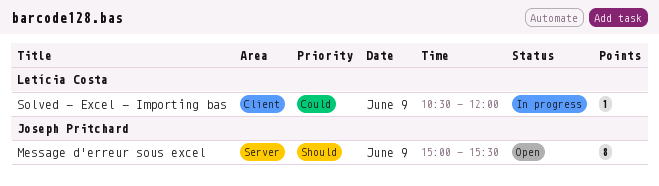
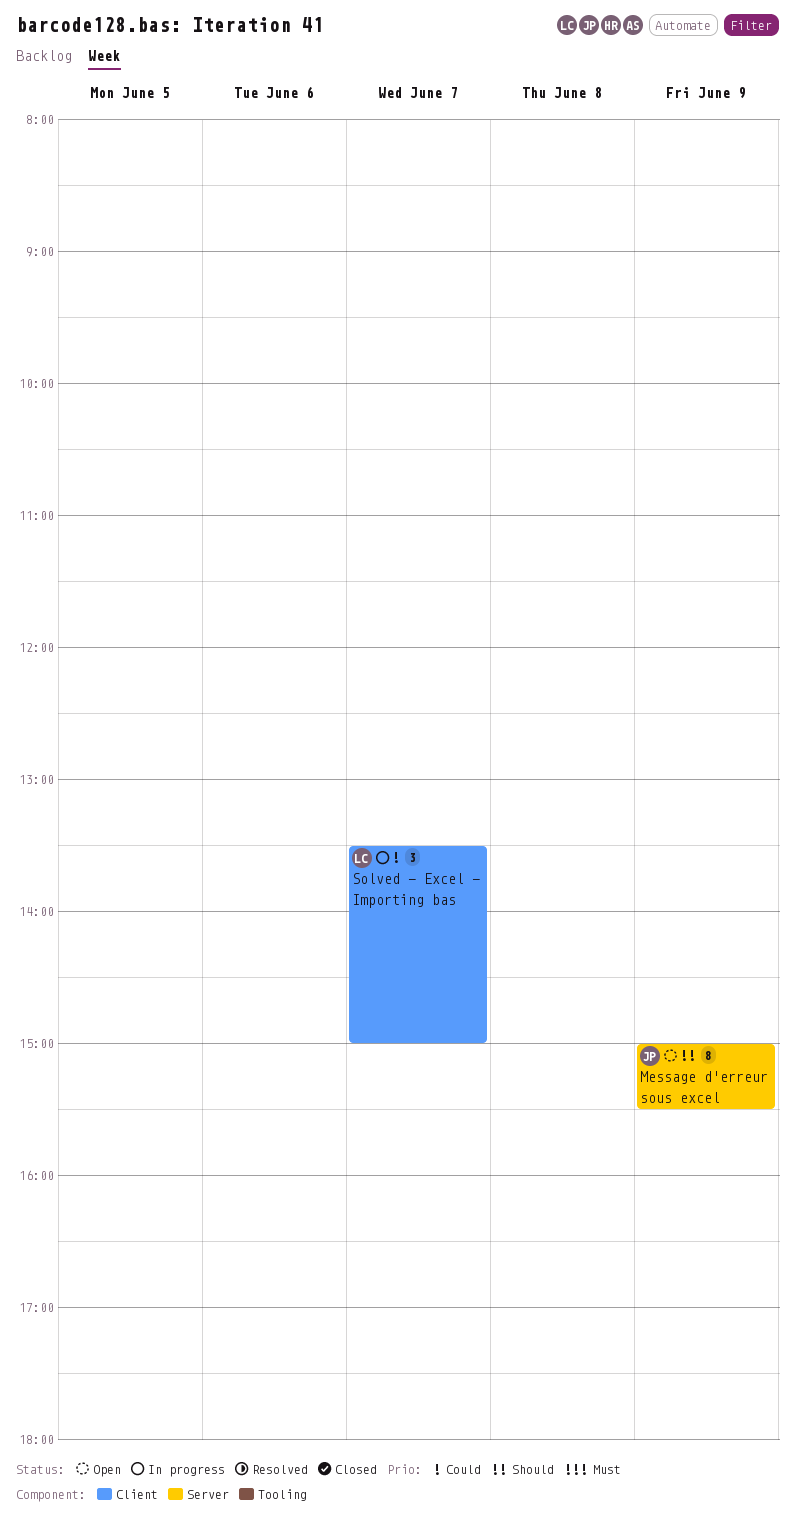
Solved - Excel - Importing bas, estimate: 1 -> 3
Solved - Excel - Importing bas, day: Jun 9 -> Jun 7
Solved - Excel - Importing bas, begins: 10:30 -> 13:30
Solved - Excel - Importing bas, ends: 12:00 -> 15:00

